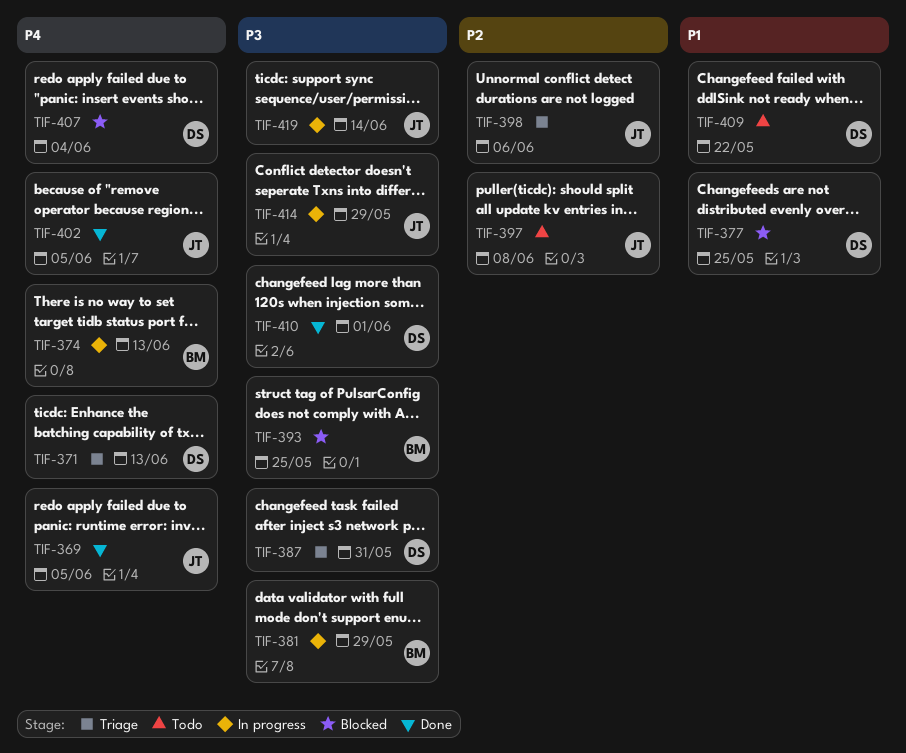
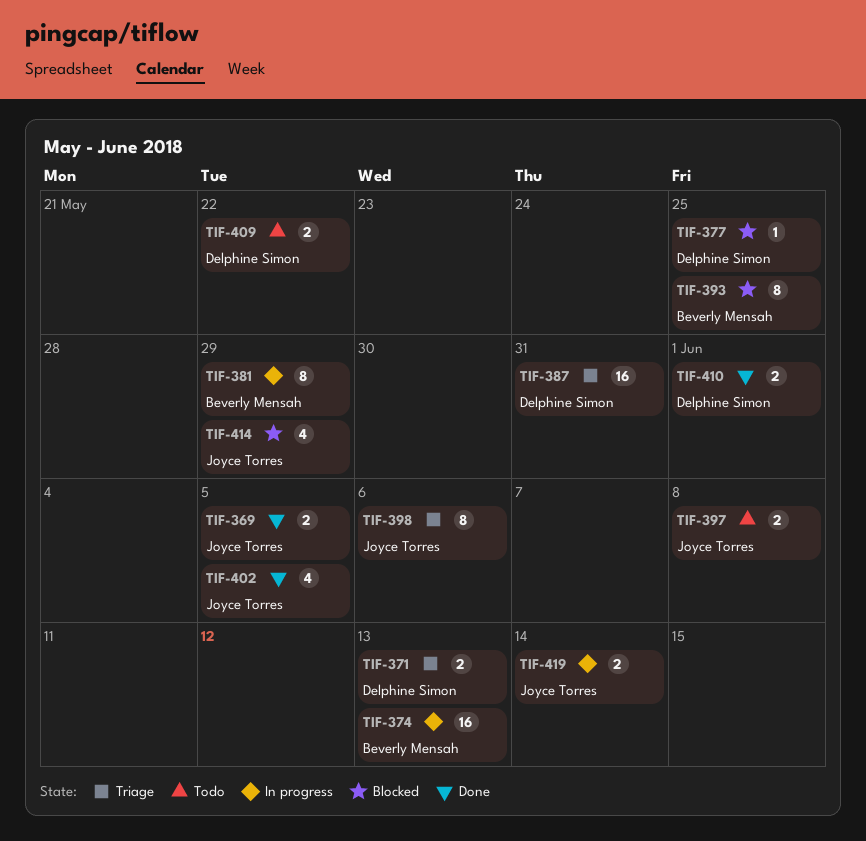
TIF-407: present -> none
TIF-414, status: In progress -> Blocked

